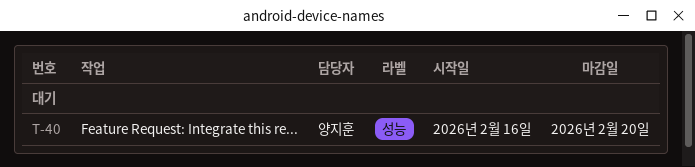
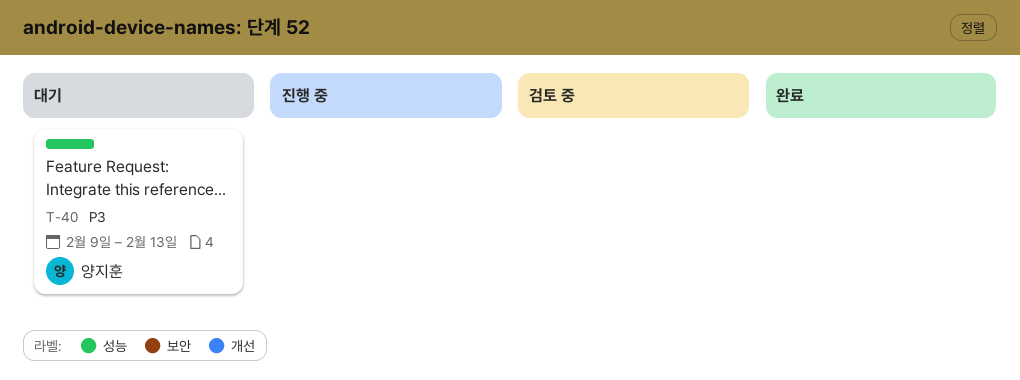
T-40, start: Feb 16 -> Feb 9
T-40, due: Feb 20 -> Feb 13

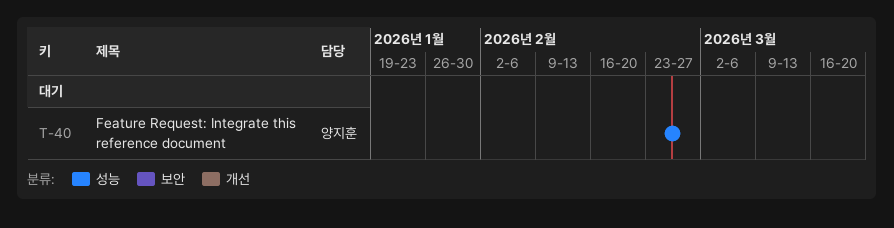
T-40, start: Feb 9 -> Feb 23
T-40, due: Feb 13 -> Feb 27

